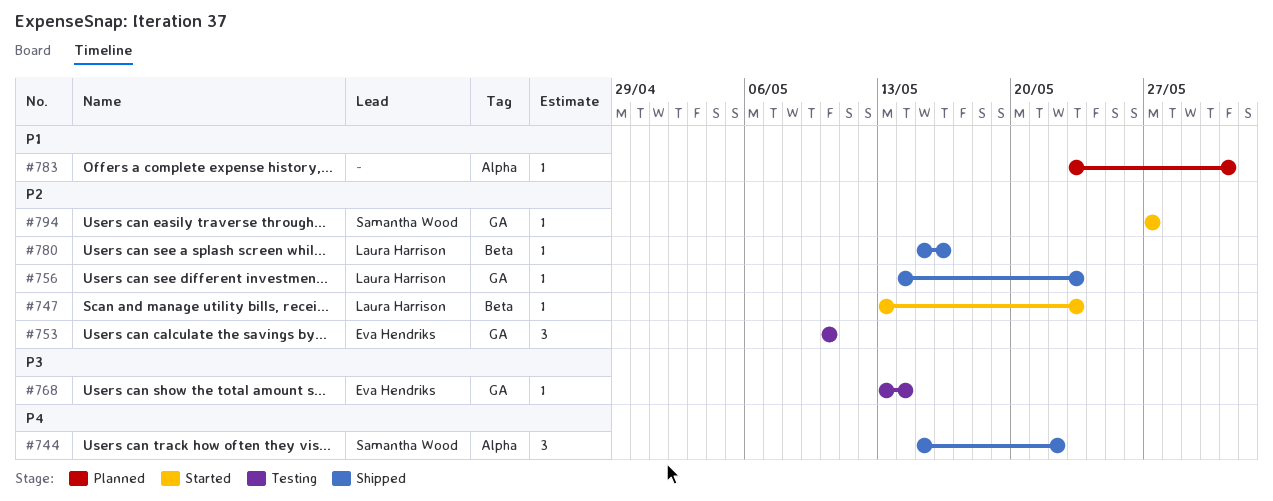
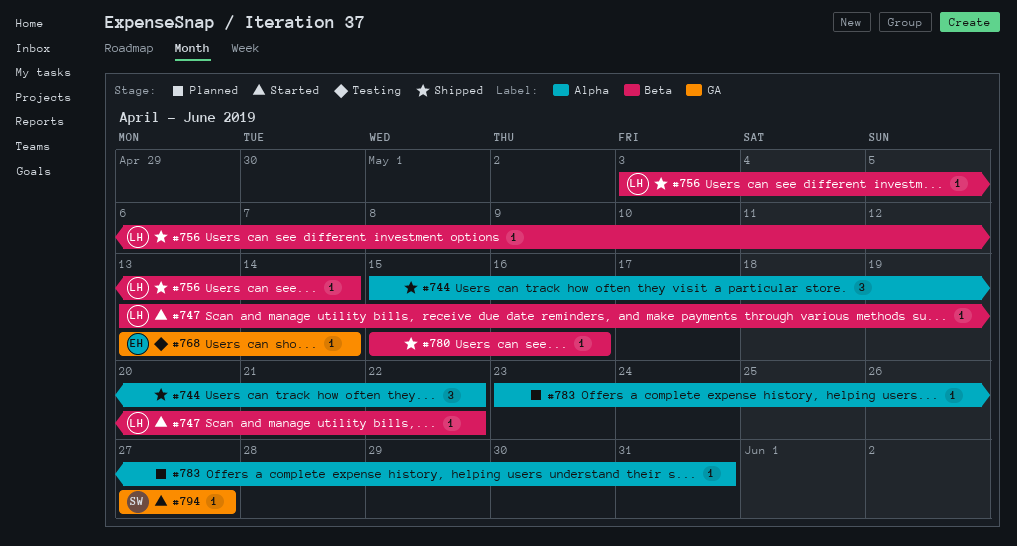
#744, owner: Samantha Wood -> none
#747, due: May 23 -> May 22
#753: present -> none
#756, label: GA -> Beta
#756, start: May 14 -> May 3
#756, due: May 23 -> May 14
#780, owner: Laura Harrison -> none

